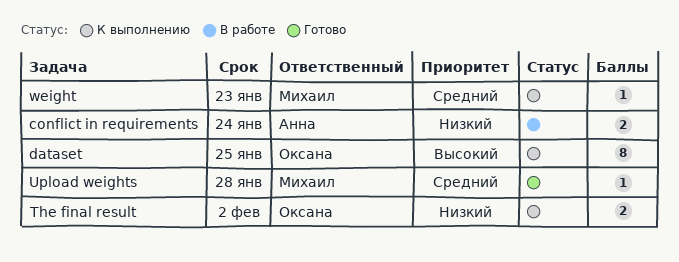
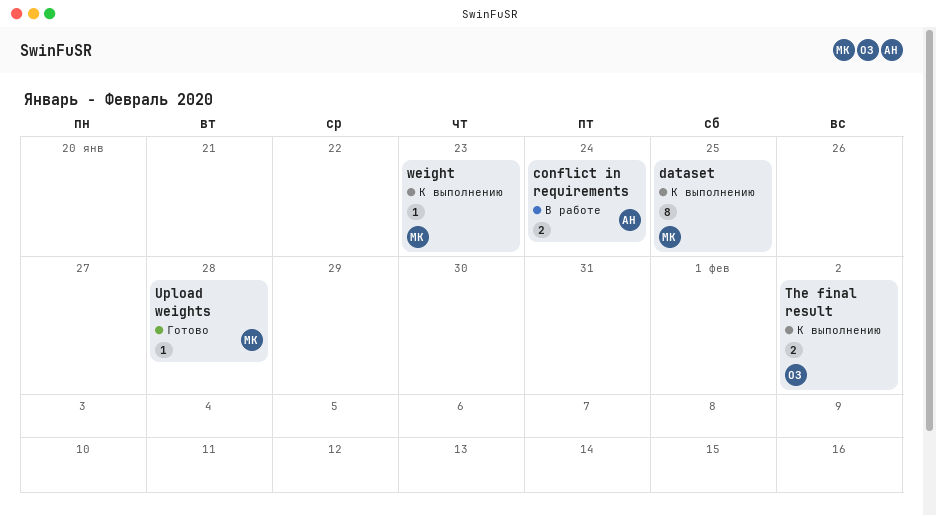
dataset, owner: Оксана -> Михаил

